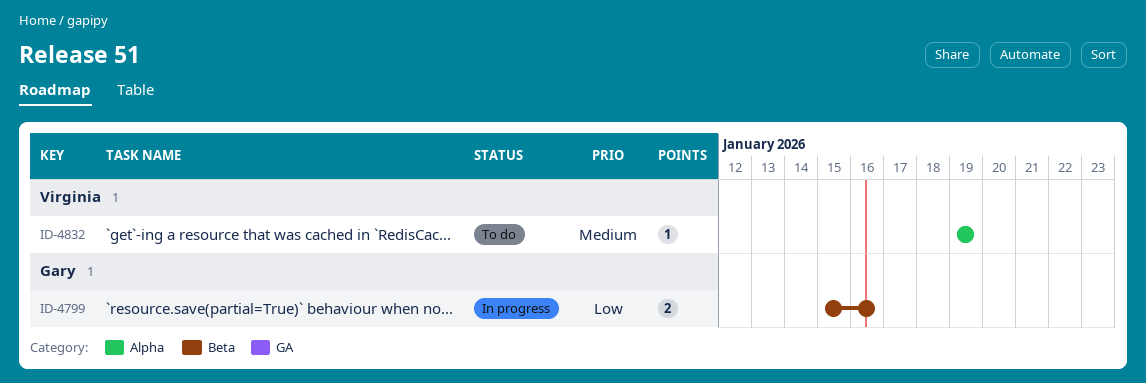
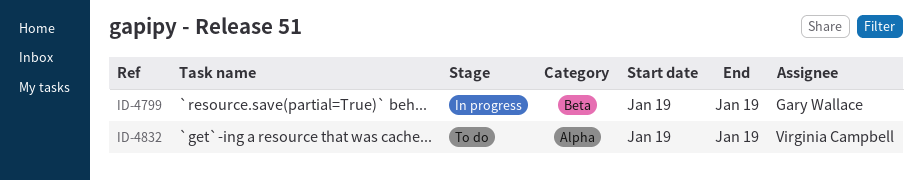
ID-4799, start: Jan 15 -> Jan 19
ID-4799, due: Jan 16 -> Jan 19

